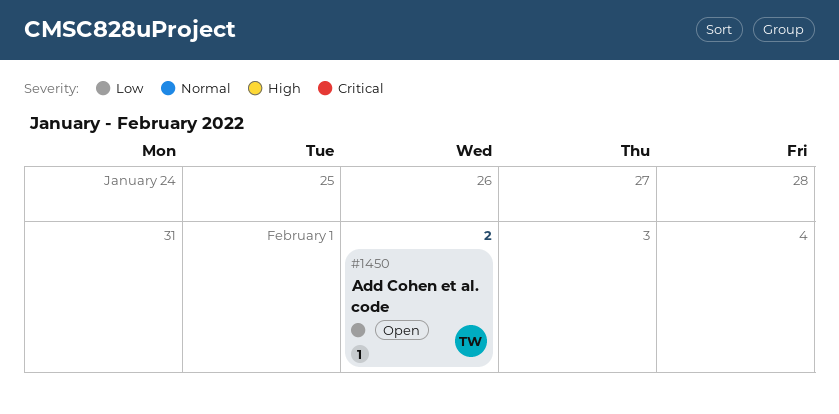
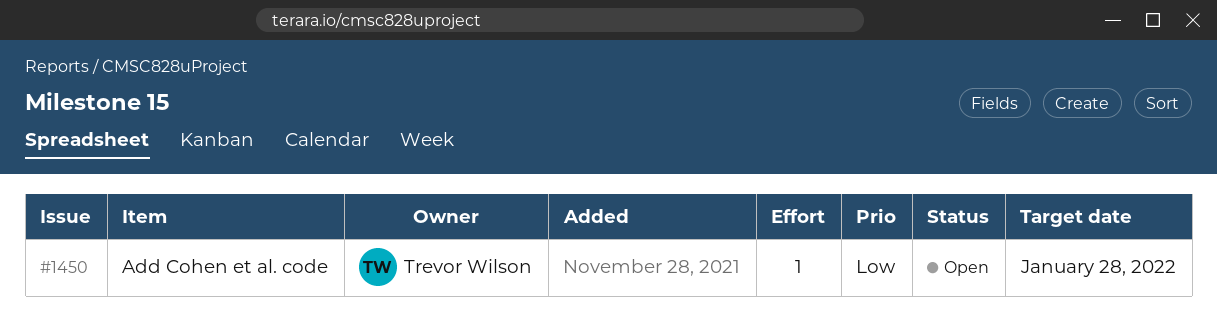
#1450, due: Feb 2 -> Jan 28

